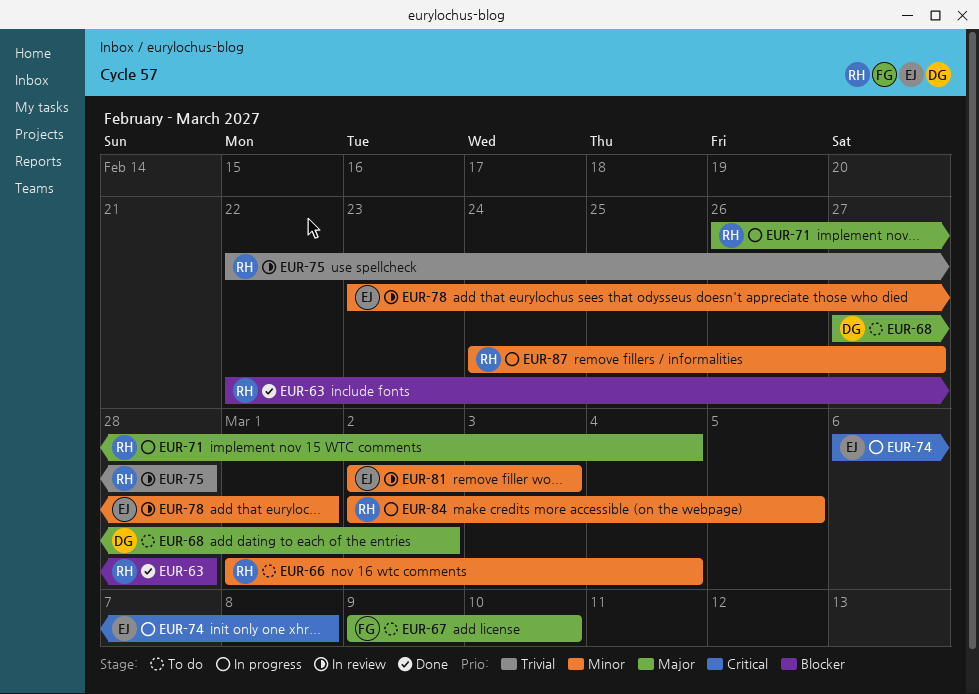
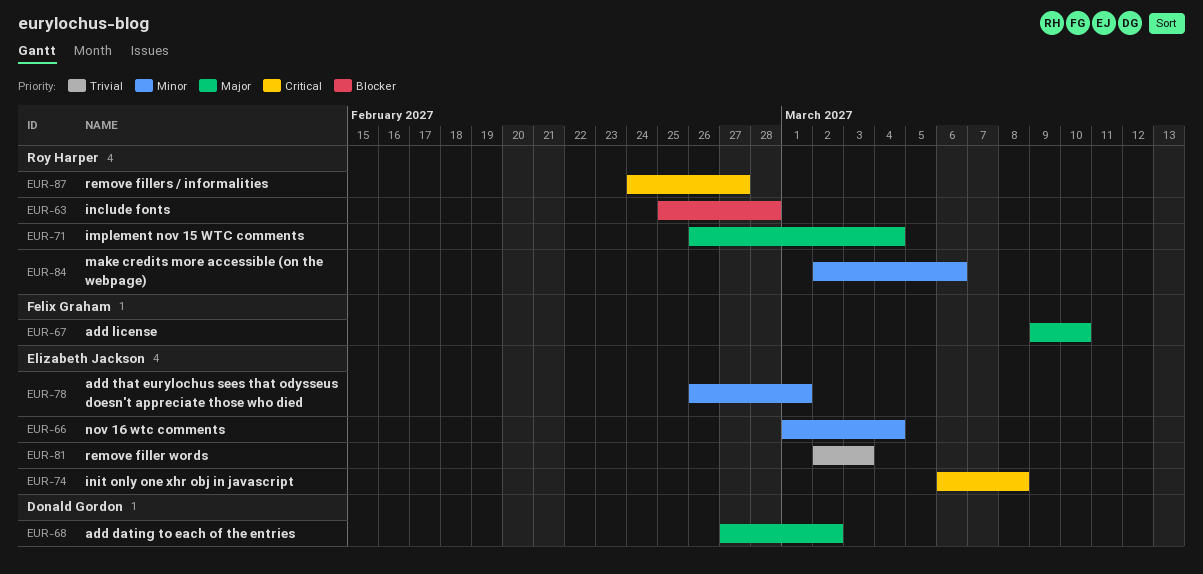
EUR-63, start: Feb 22 -> Feb 25
EUR-66, owner: Roy Harper -> Elizabeth Jackson
EUR-75: present -> none
EUR-78, start: Feb 23 -> Feb 26
EUR-81, priority: Minor -> Trivial
EUR-84, due: Mar 5 -> Mar 6
EUR-87, priority: Minor -> Critical

